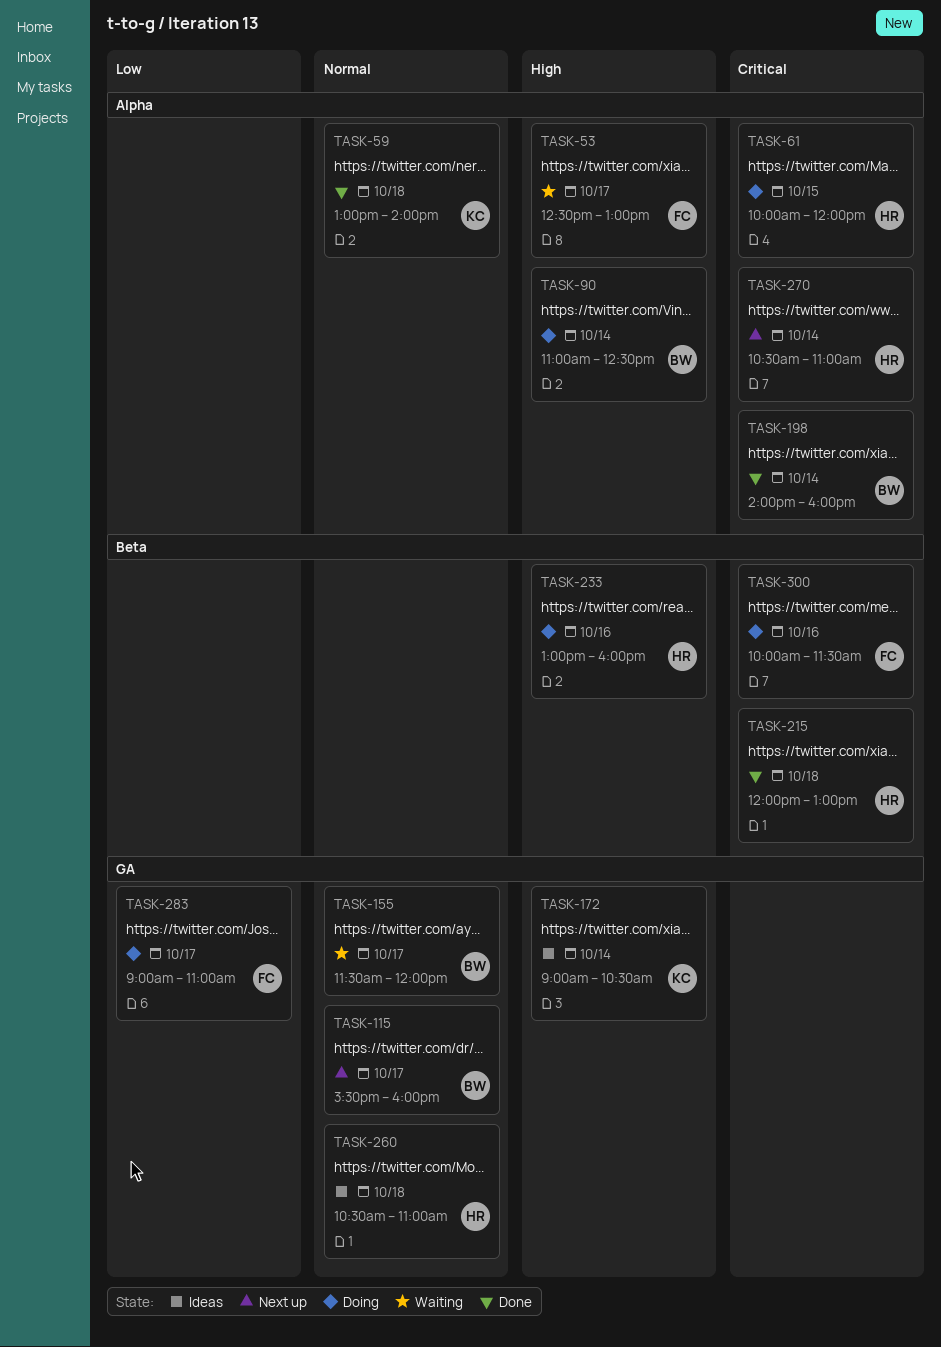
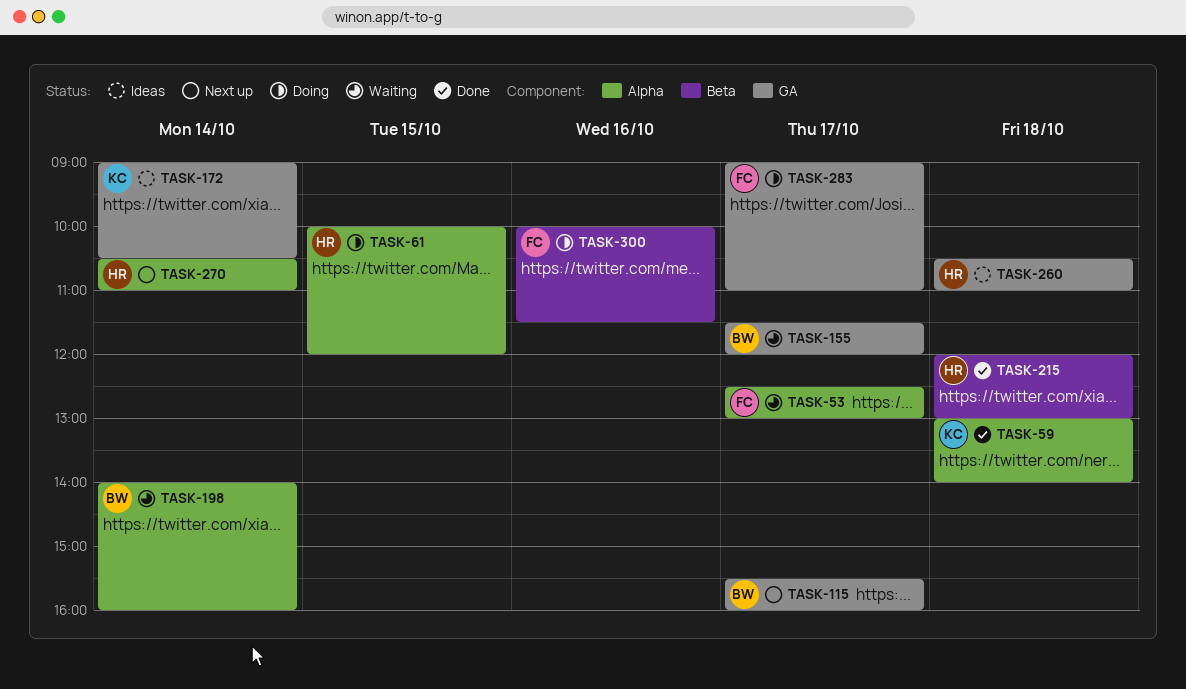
TASK-90: present -> none
TASK-198, status: Done -> Waiting
TASK-233: present -> none

